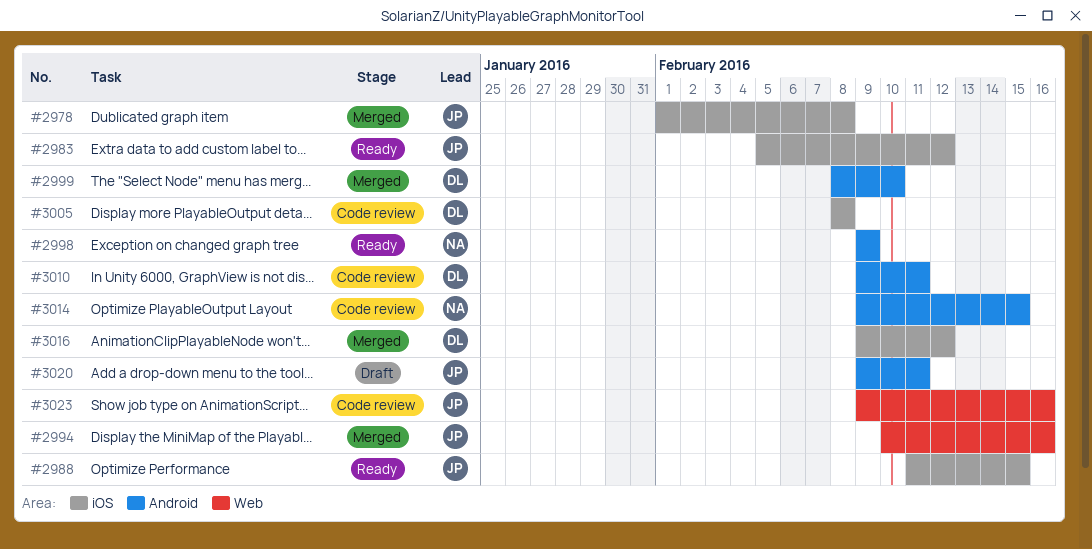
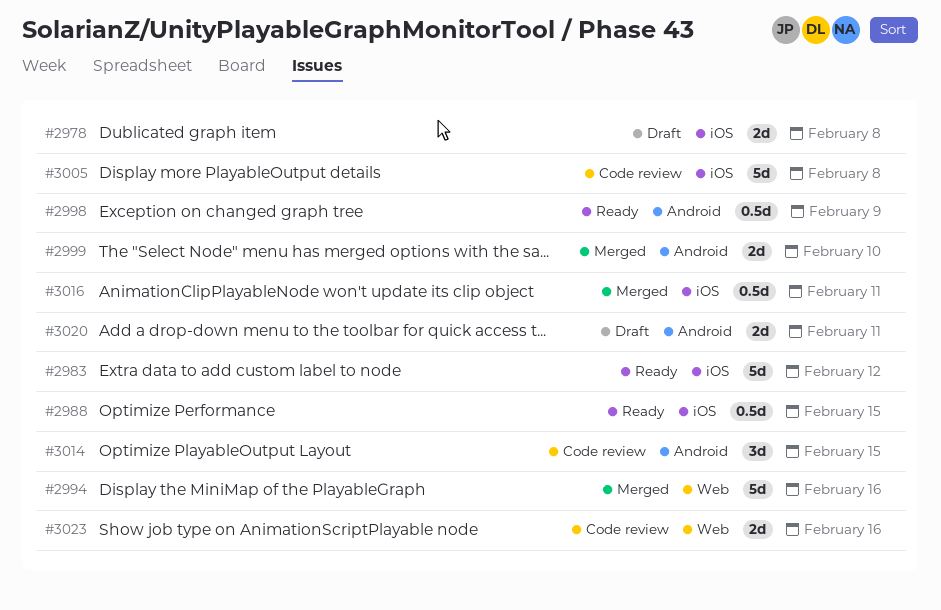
#2978, status: Merged -> Draft
#3010: present -> none
#3016, due: Feb 12 -> Feb 11

